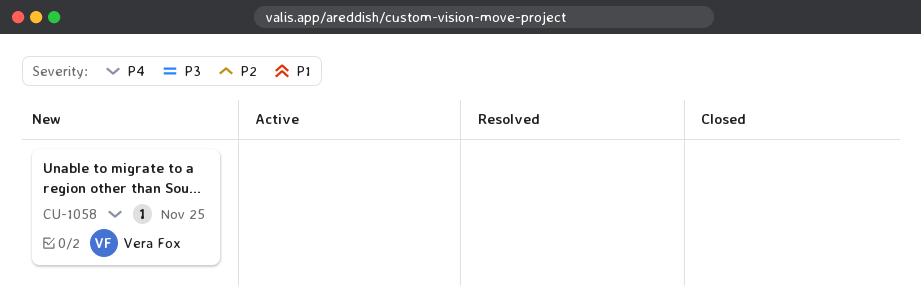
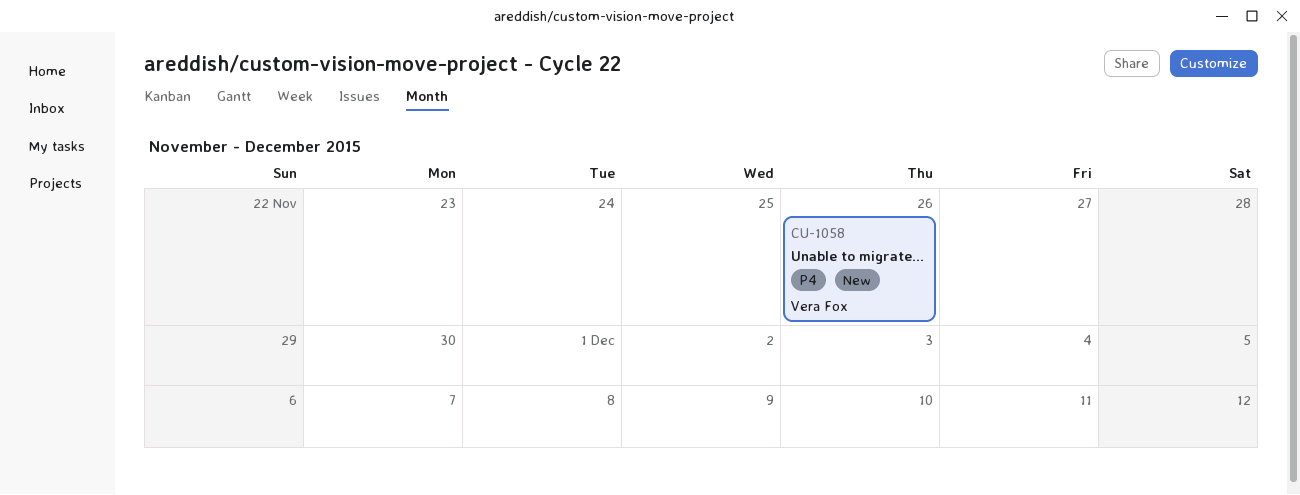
CU-1058, due: Nov 25 -> Nov 26

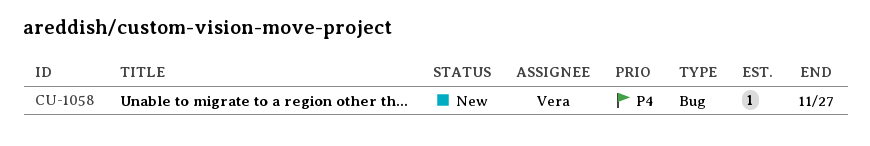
CU-1058, due: Nov 26 -> Nov 27

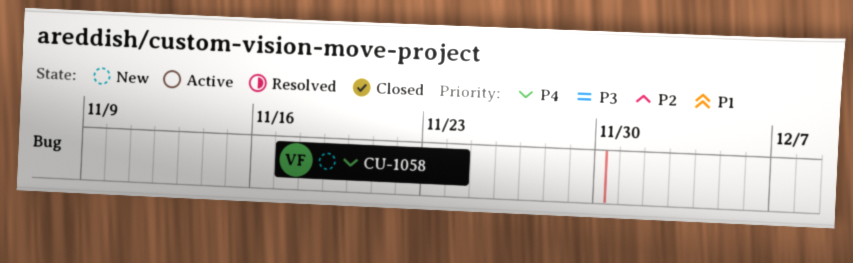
CU-1058, due: Nov 27 -> Nov 24

